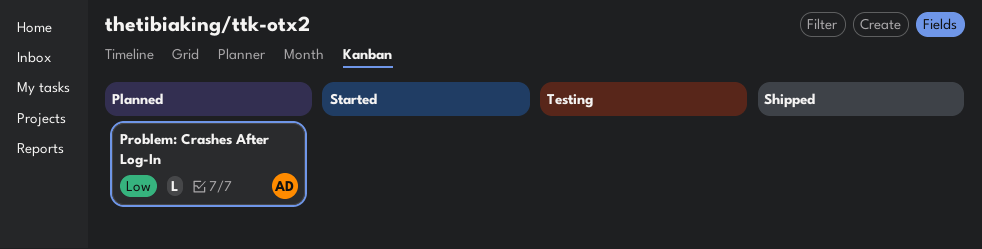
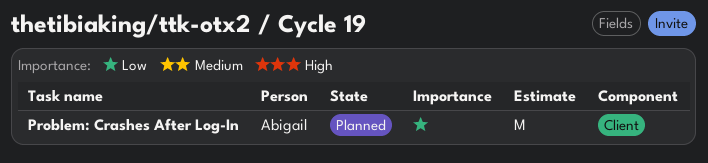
Problem: Crashes After Log-In, estimate: L -> M

